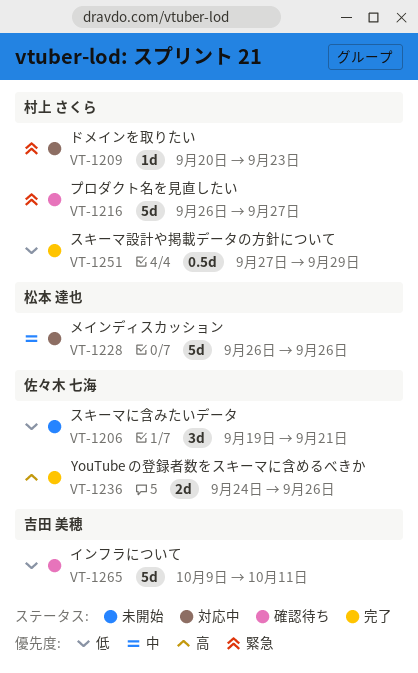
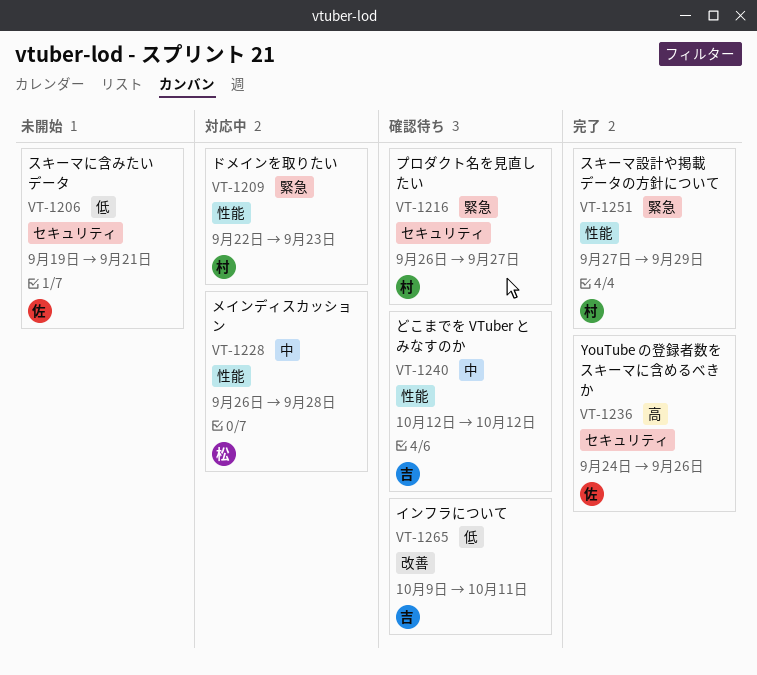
VT-1209, start: Sep 20 -> Sep 22
VT-1228, due: Sep 26 -> Sep 28
VT-1240: none -> present
VT-1251, priority: 低 -> 緊急

